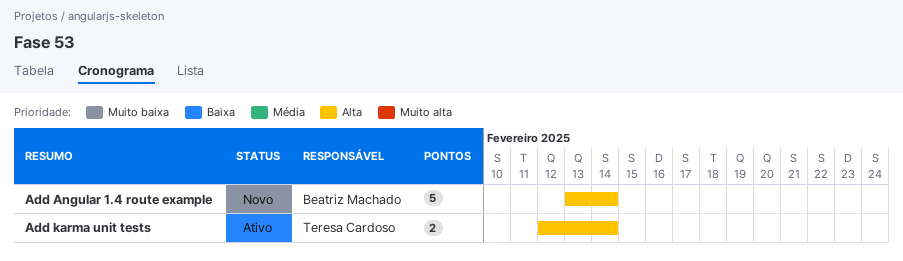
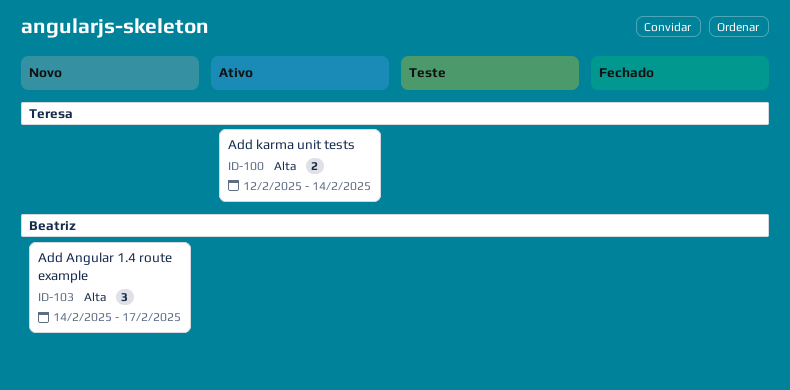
Add Angular 1.4 route example, estimate: 5 -> 3
Add Angular 1.4 route example, start: Feb 13 -> Feb 14
Add Angular 1.4 route example, due: Feb 14 -> Feb 17

